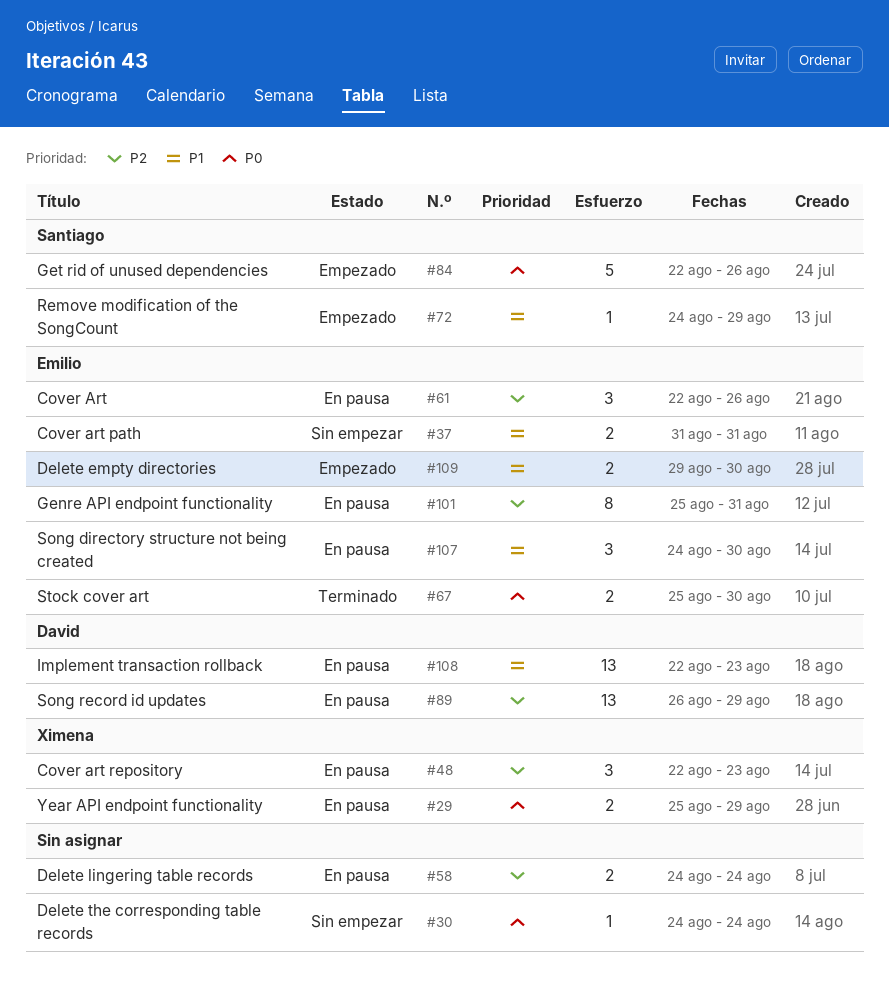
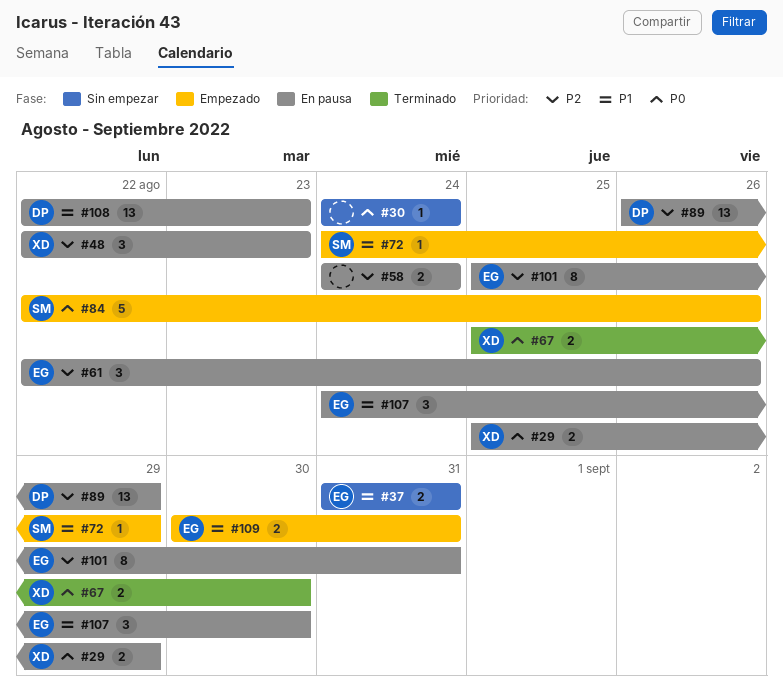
#67, owner: Emilio -> Ximena
#109, start: Aug 29 -> Aug 30
#109, due: Aug 30 -> Aug 31

